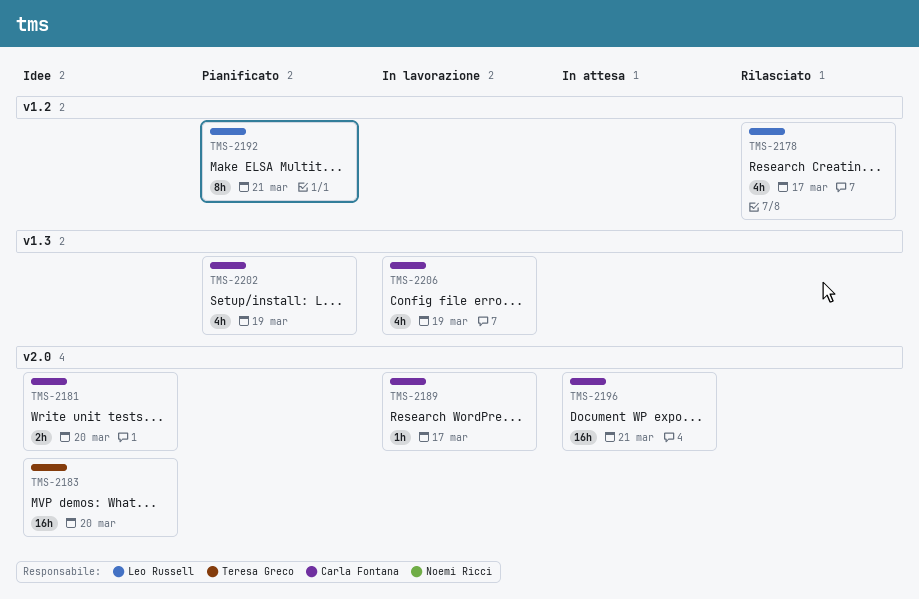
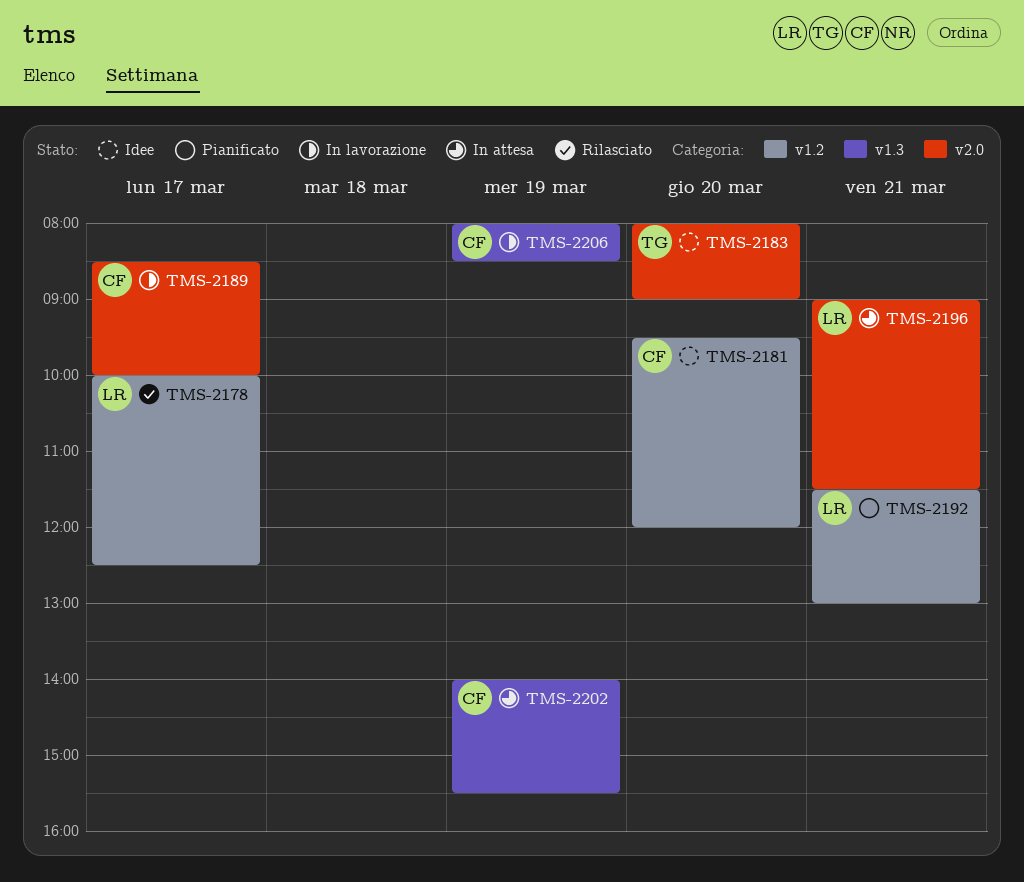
TMS-2181, label: v2.0 -> v1.2
TMS-2196, owner: Carla Fontana -> Leo Russell
TMS-2202, status: Pianificato -> In attesa

